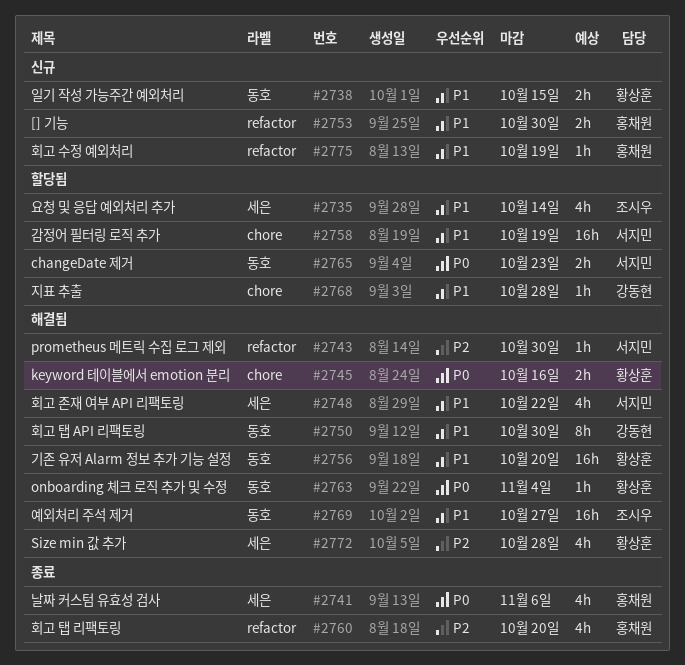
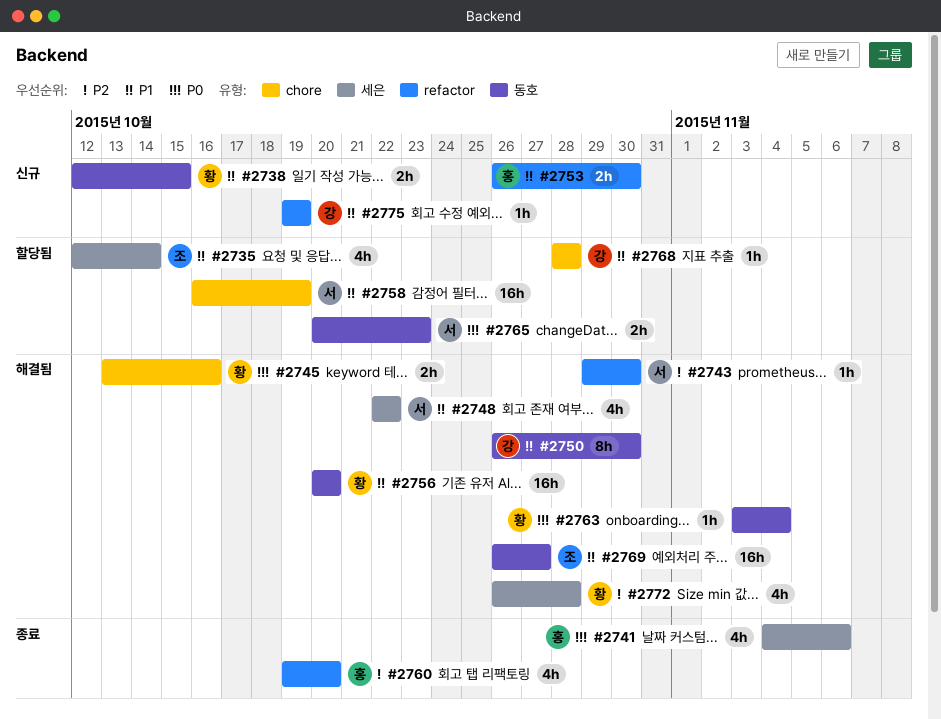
#2775, owner: 홍채원 -> 강동현

